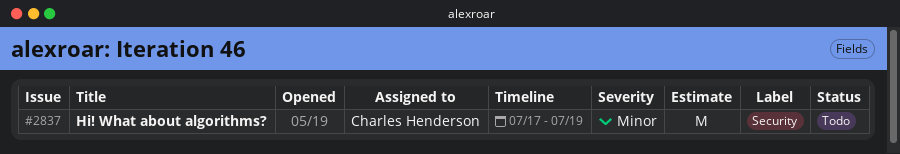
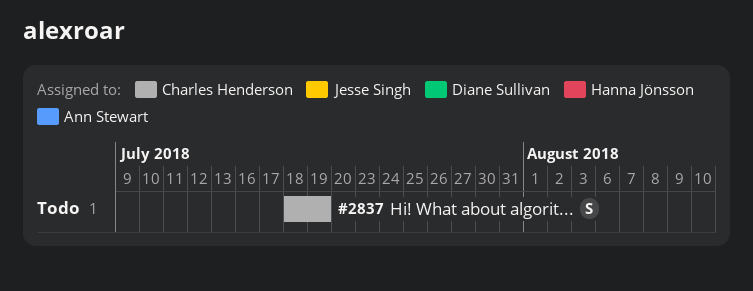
#2837, estimate: M -> S
#2837, start: Jul 17 -> Jul 18

